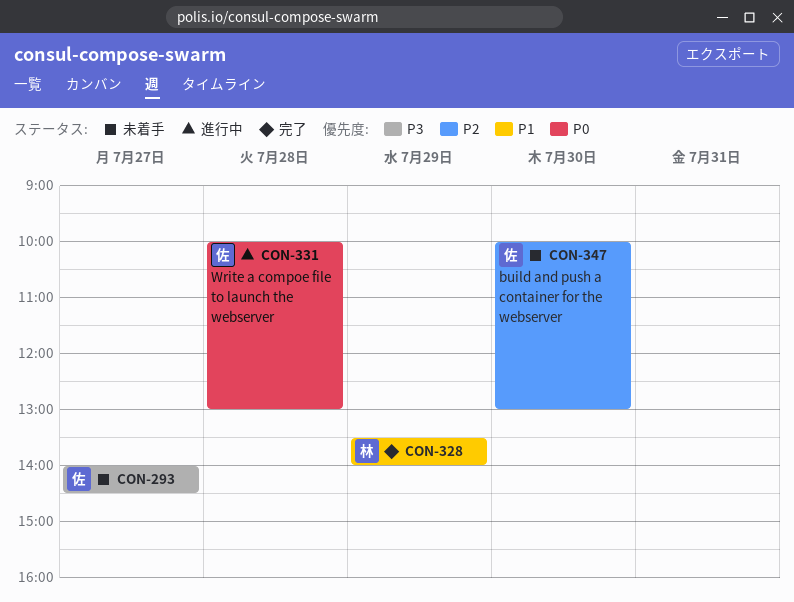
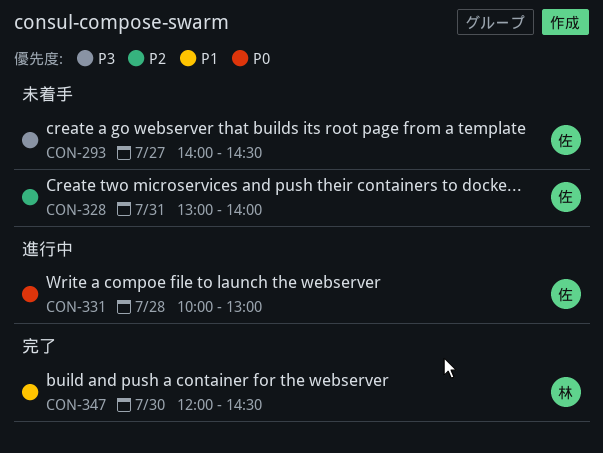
CON-328, status: 完了 -> 未着手
CON-328, owner: 林 -> 佐
CON-328, priority: P1 -> P2
CON-328, day: Jul 29 -> Jul 31
CON-328, begins: 13:30 -> 13:00
CON-347, status: 未着手 -> 完了
CON-347, owner: 佐 -> 林
CON-347, priority: P2 -> P1
CON-347, begins: 10:00 -> 12:00
CON-347, ends: 13:00 -> 14:30

